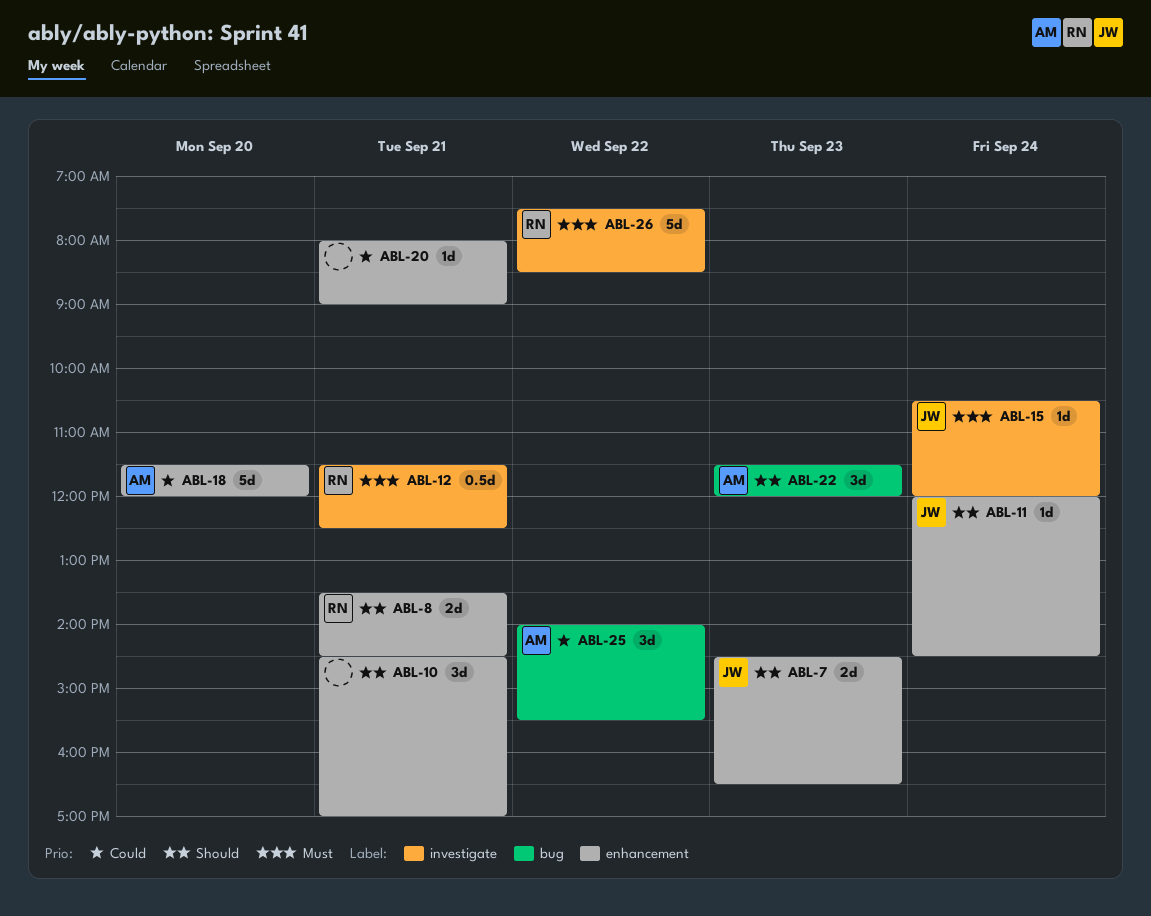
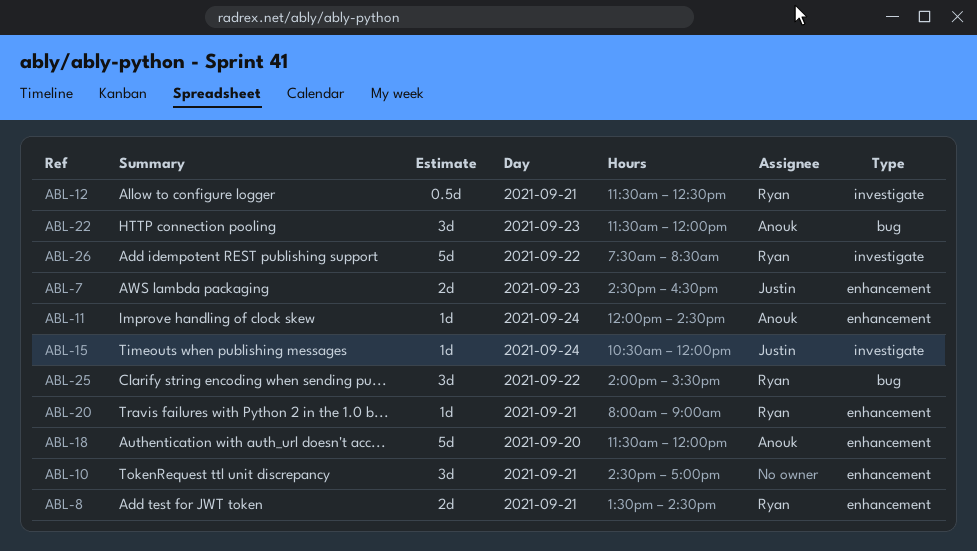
ABL-11, owner: Justin -> Anouk
ABL-20, owner: none -> Ryan
ABL-25, owner: Anouk -> Ryan

